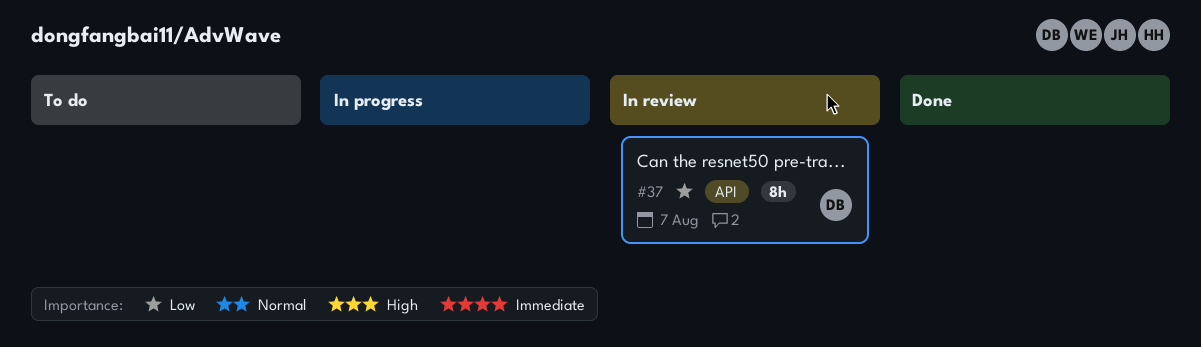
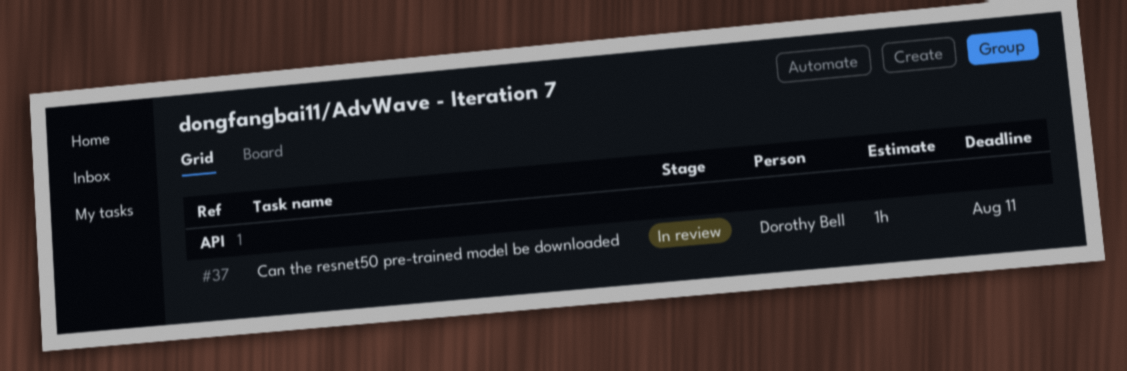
#37, estimate: 8h -> 1h
#37, due: Aug 7 -> Aug 11

